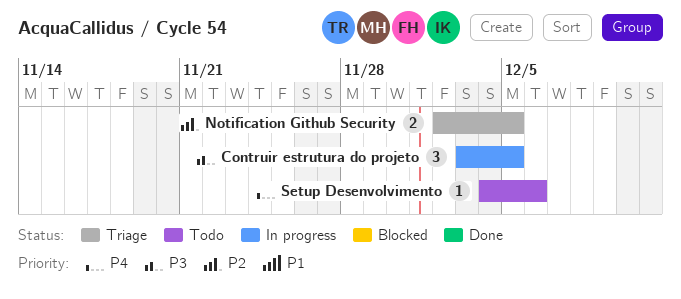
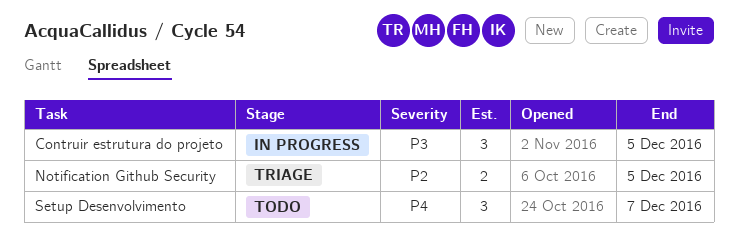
Setup Desenvolvimento, estimate: 1 -> 3
Setup Desenvolvimento, due: Dec 6 -> Dec 7

